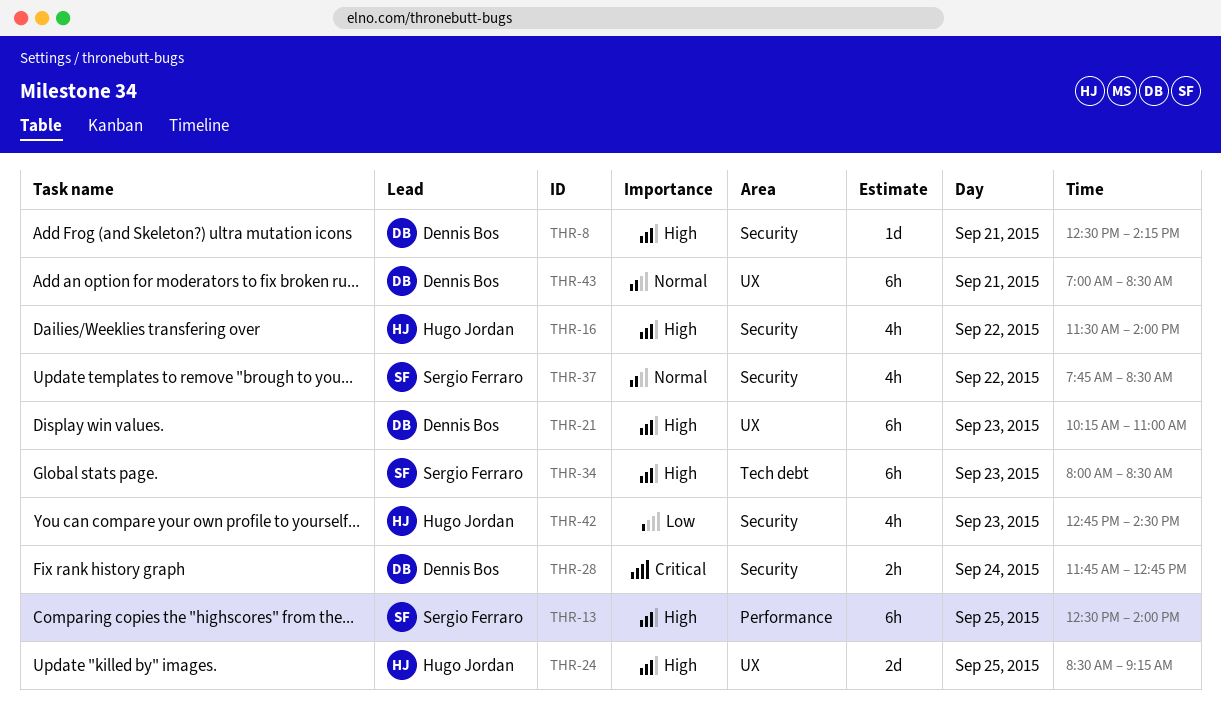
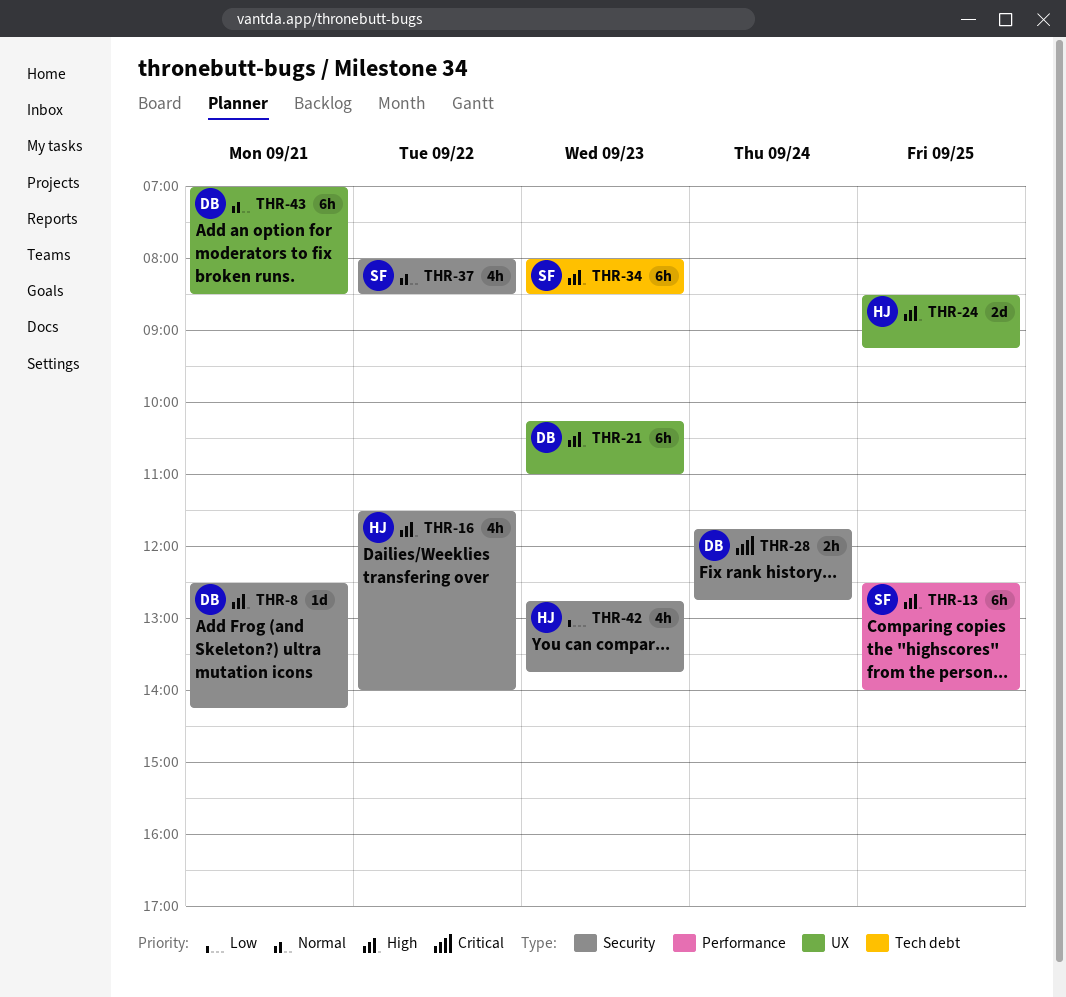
THR-37, begins: 07:45 -> 08:00
THR-42, ends: 14:30 -> 13:45

